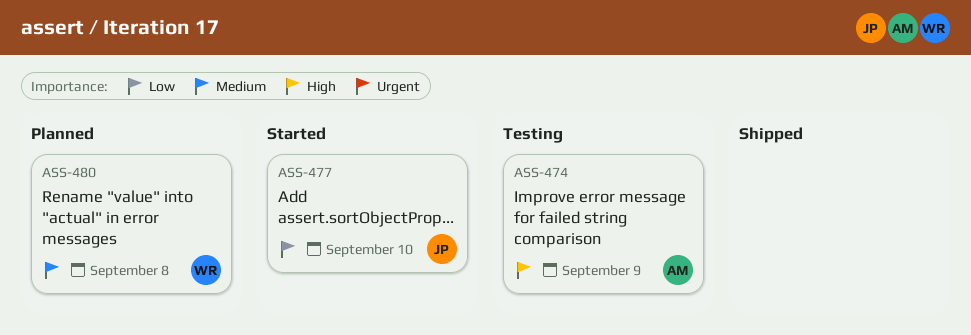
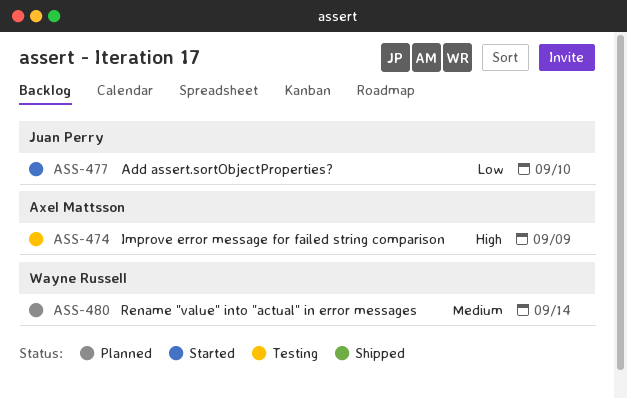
ASS-480, due: Sep 8 -> Sep 14

